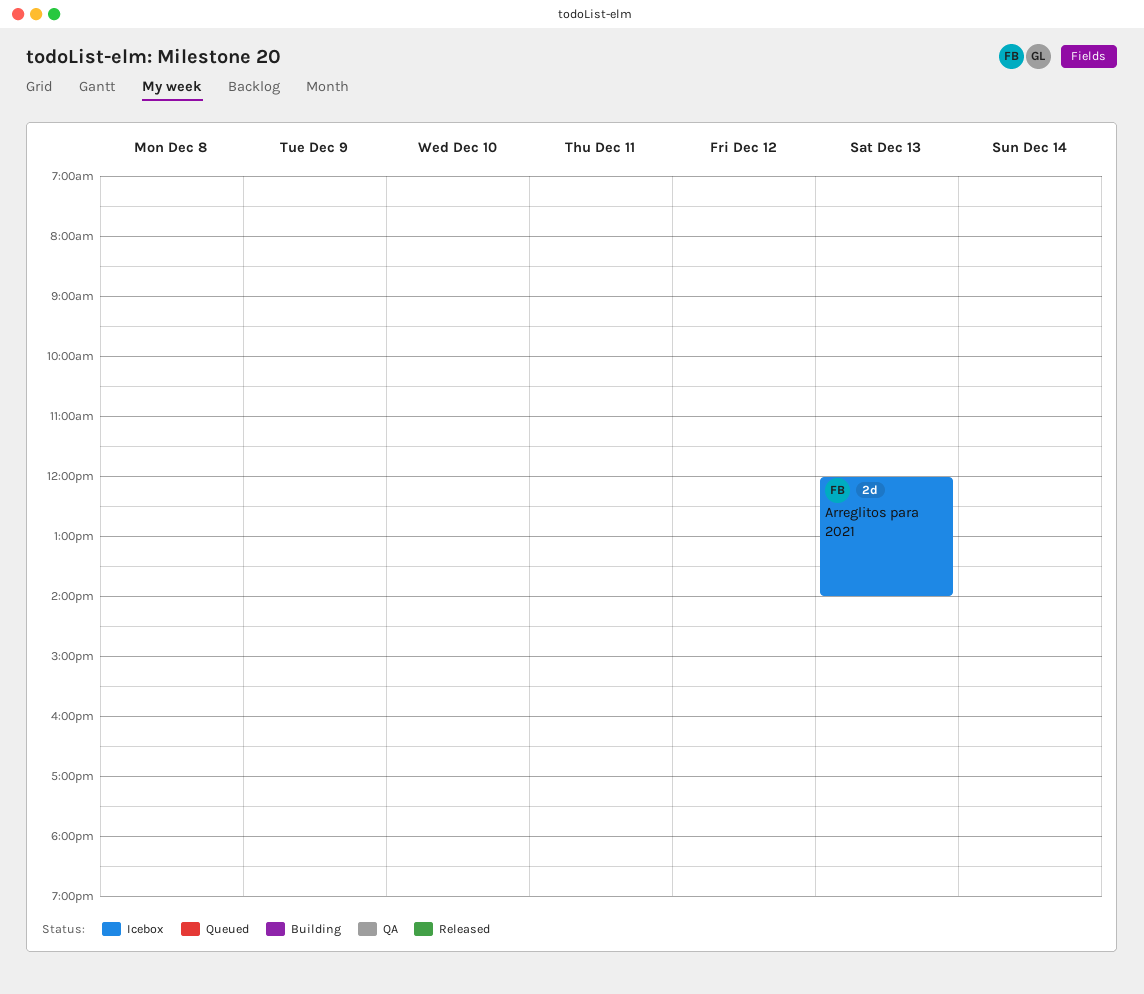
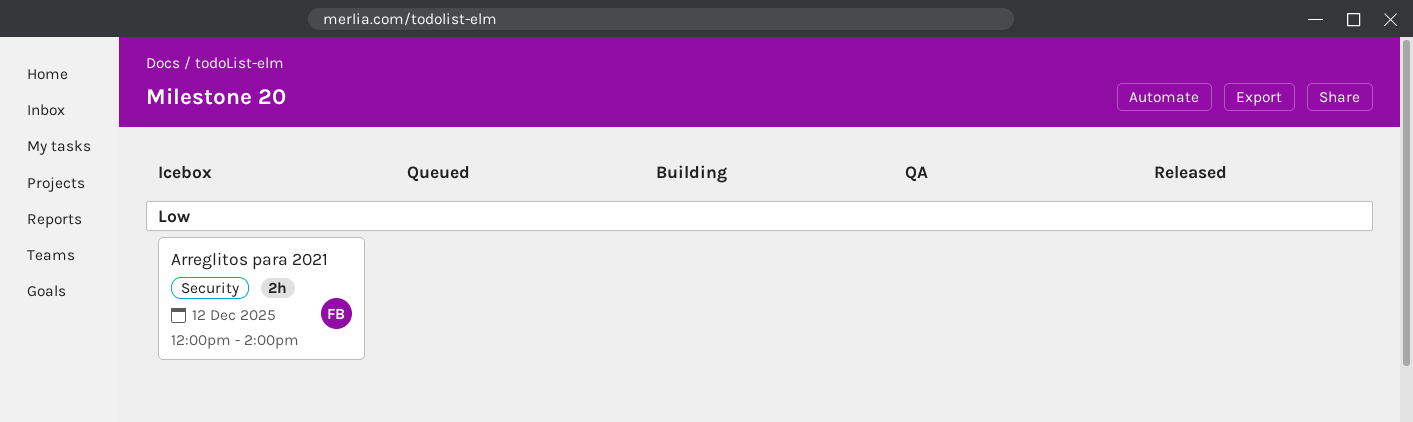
Arreglitos para 2021, estimate: 2d -> 2h
Arreglitos para 2021, day: Dec 13 -> Dec 12

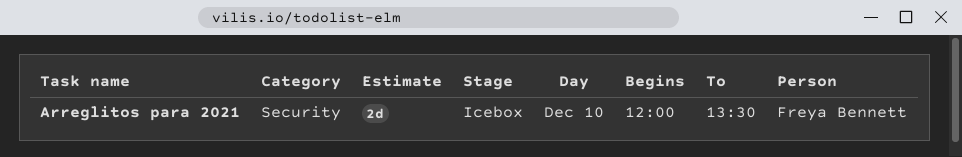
Arreglitos para 2021, estimate: 2h -> 2d
Arreglitos para 2021, day: Dec 12 -> Dec 10
Arreglitos para 2021, ends: 14:00 -> 13:30

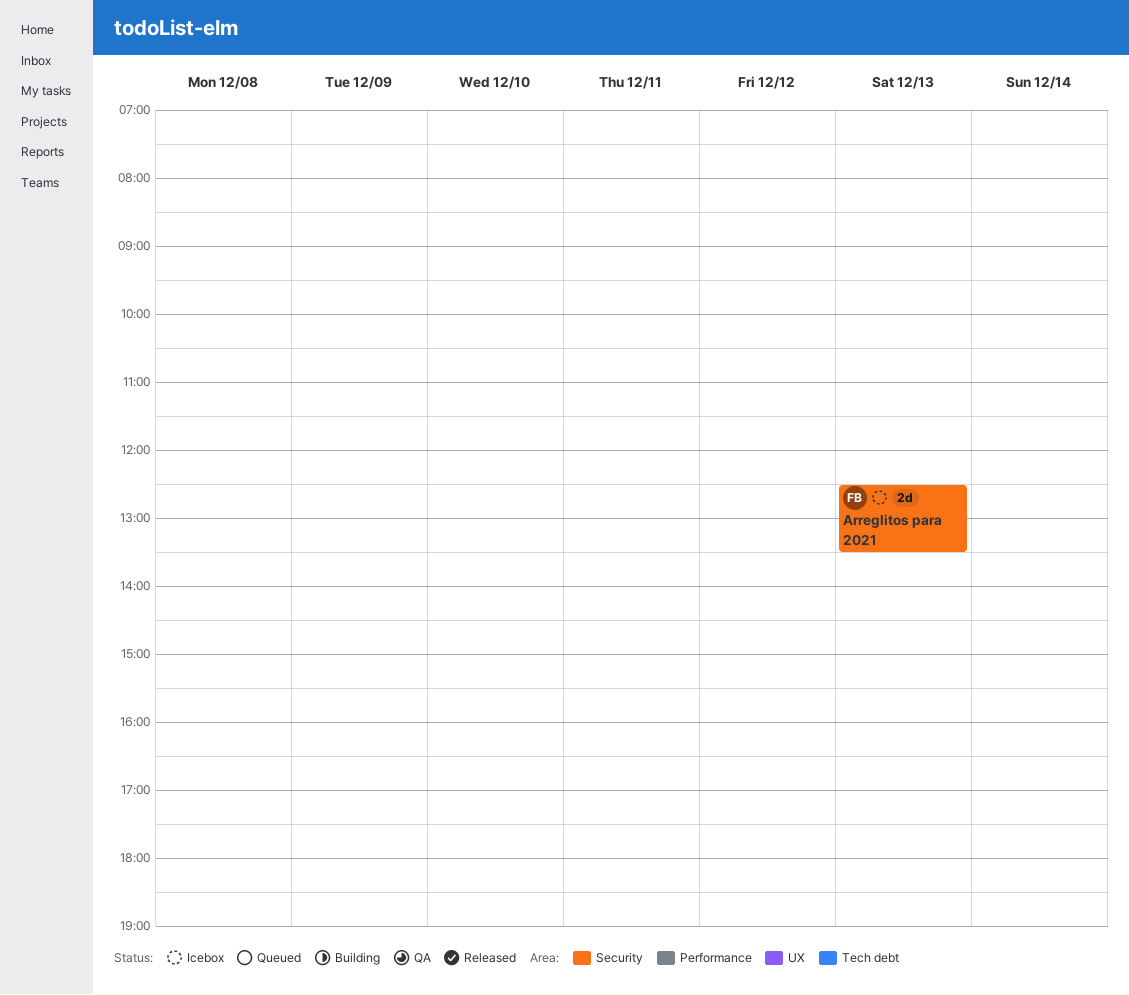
Arreglitos para 2021, day: Dec 10 -> Dec 13
Arreglitos para 2021, begins: 12:00 -> 12:30

